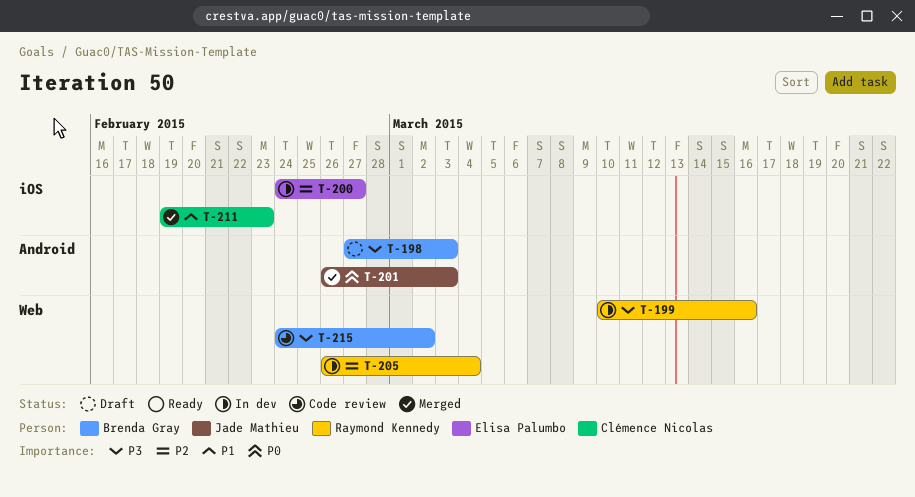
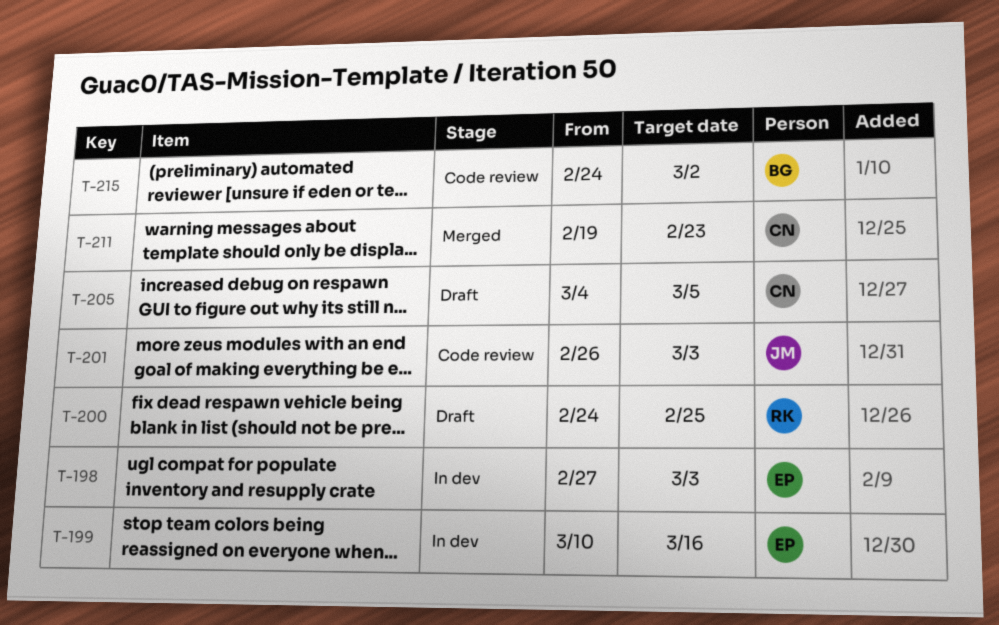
T-198, status: Draft -> In dev
T-198, owner: Brenda Gray -> Elisa Palumbo
T-199, owner: Raymond Kennedy -> Elisa Palumbo
T-200, status: In dev -> Draft
T-200, owner: Elisa Palumbo -> Raymond Kennedy
T-200, due: Feb 27 -> Feb 25
T-201, status: Merged -> Code review
T-205, status: In dev -> Draft
T-205, owner: Raymond Kennedy -> Clémence Nicolas
T-205, start: Feb 26 -> Mar 4
T-205, due: Mar 4 -> Mar 5

